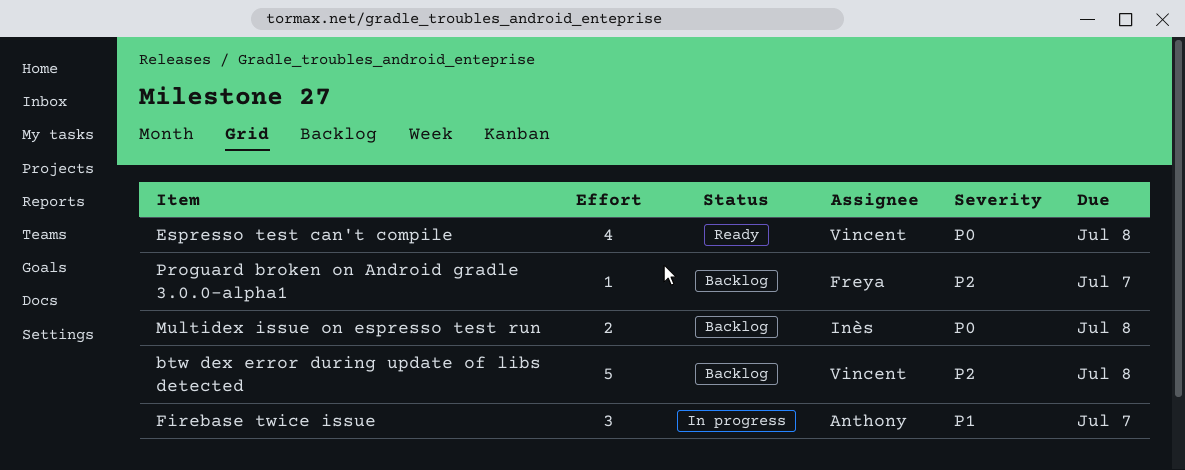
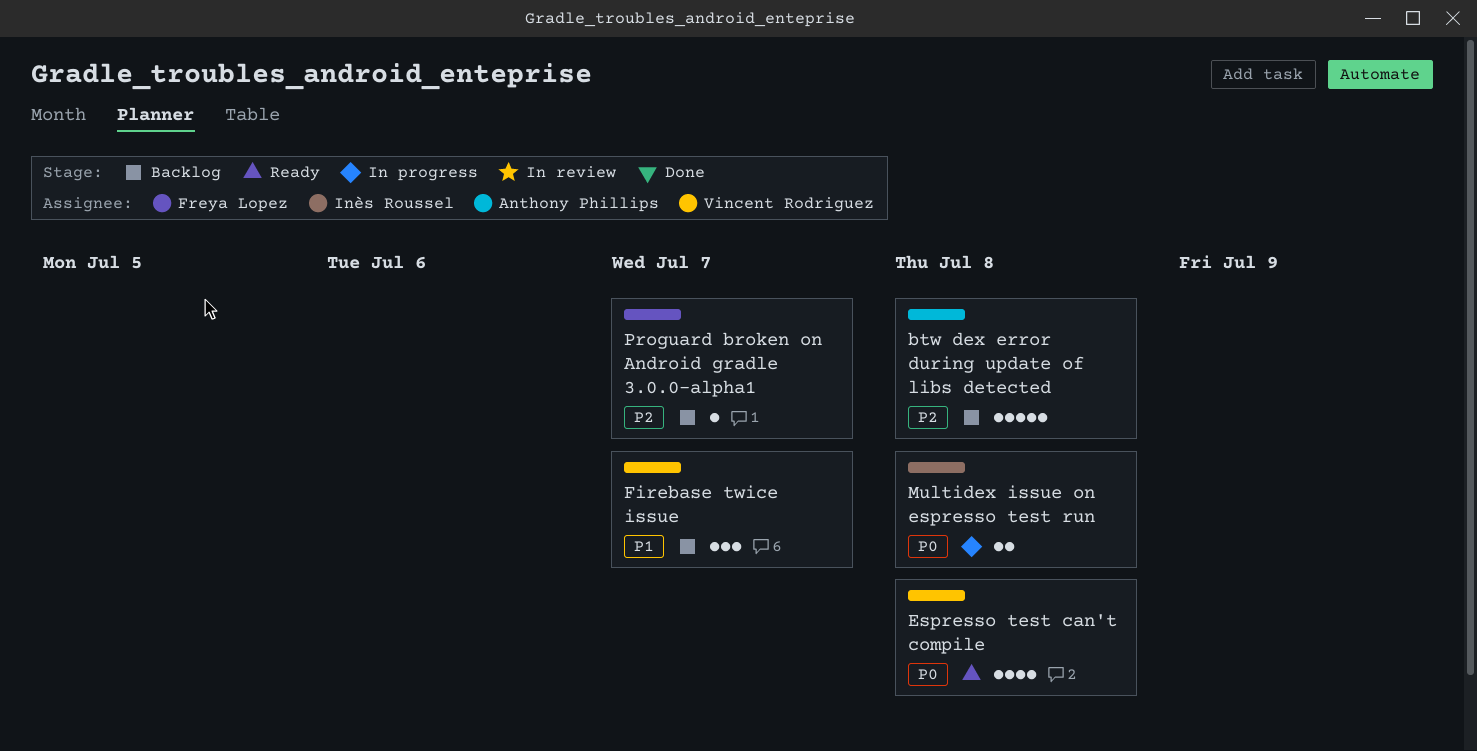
btw dex error during update of libs detected, owner: Vincent Rodriguez -> Anthony Phillips
Firebase twice issue, status: In progress -> Backlog
Firebase twice issue, owner: Anthony Phillips -> Vincent Rodriguez
Multidex issue on espresso test run, status: Backlog -> In progress

